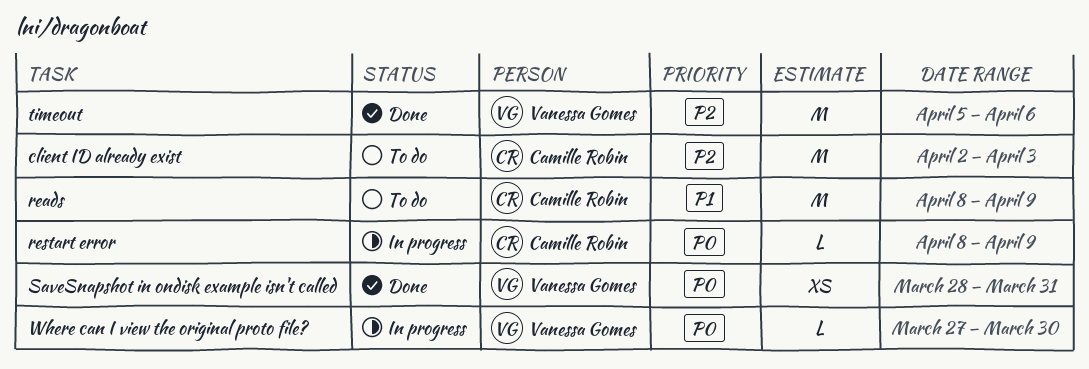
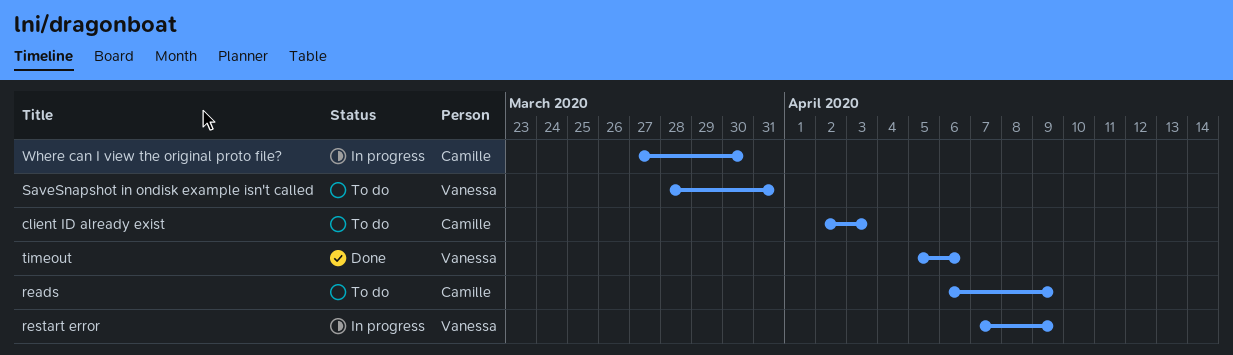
reads, start: Apr 8 -> Apr 6
restart error, owner: Camille Robin -> Vanessa Gomes
restart error, start: Apr 8 -> Apr 7
SaveSnapshot in ondisk example isn't called, status: Done -> To do
Where can I view the original proto file?, owner: Vanessa Gomes -> Camille Robin

